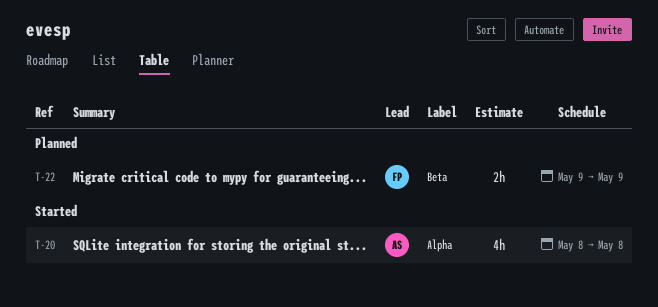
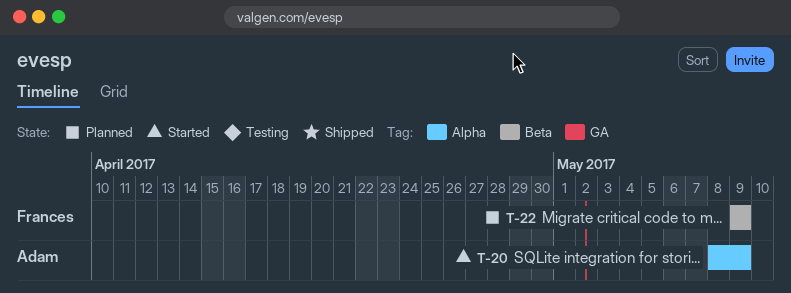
T-20, due: May 8 -> May 9

